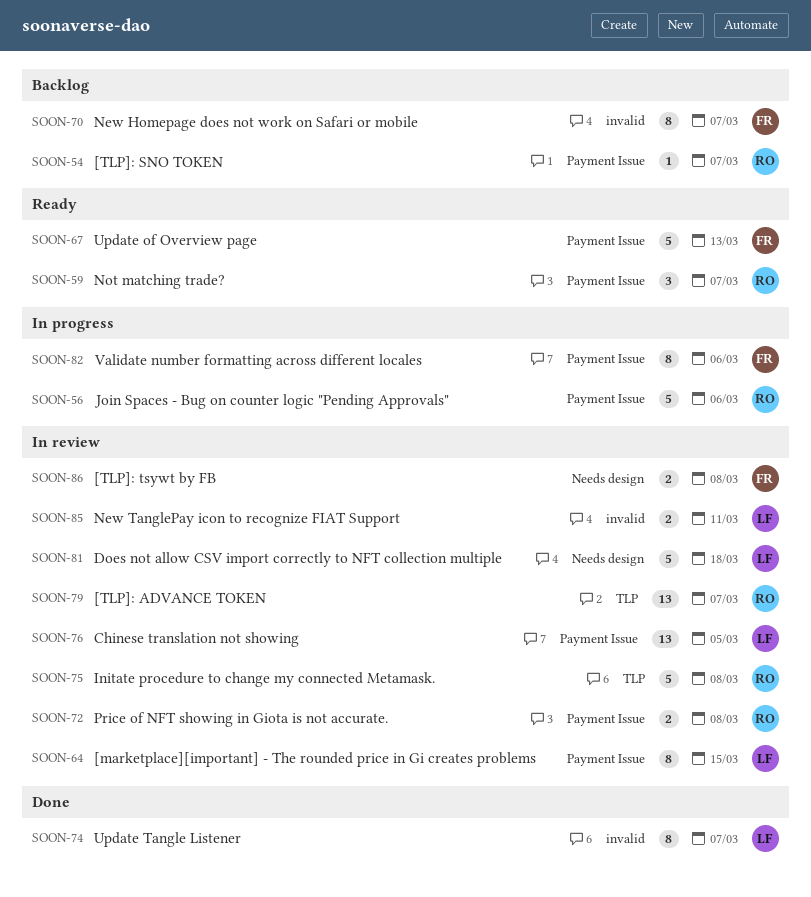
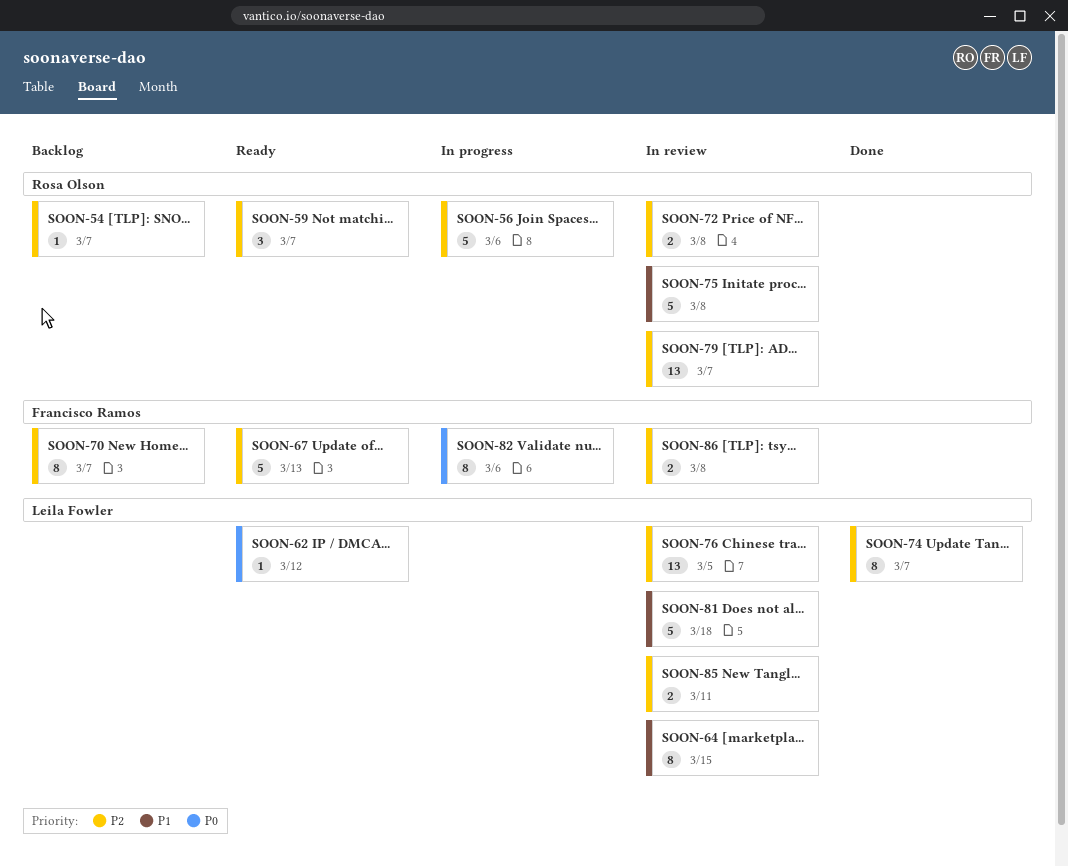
SOON-62: none -> present

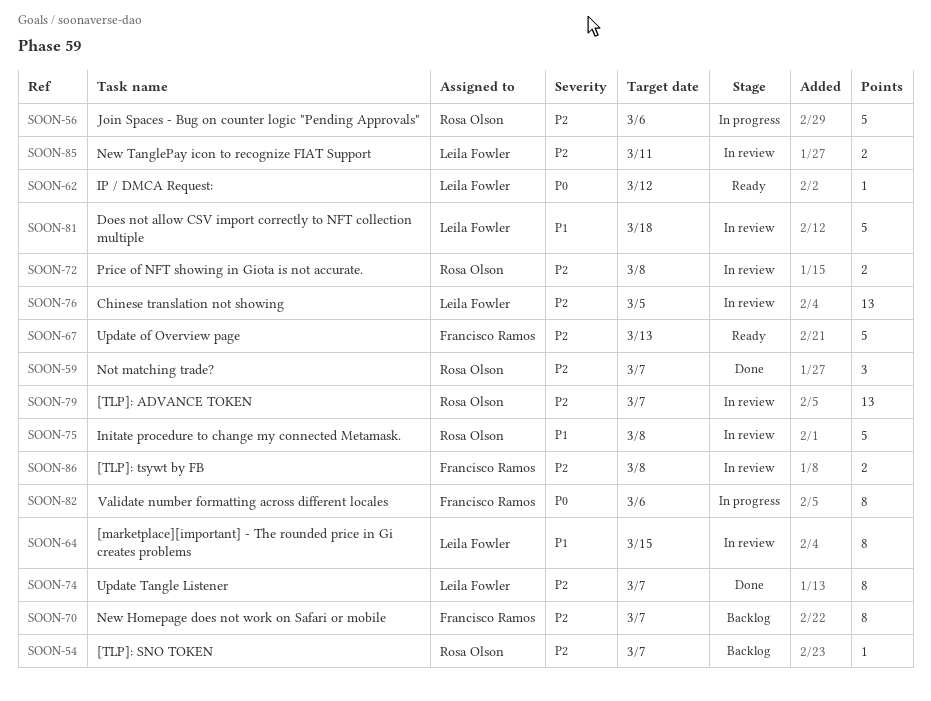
SOON-59, status: Ready -> Done

